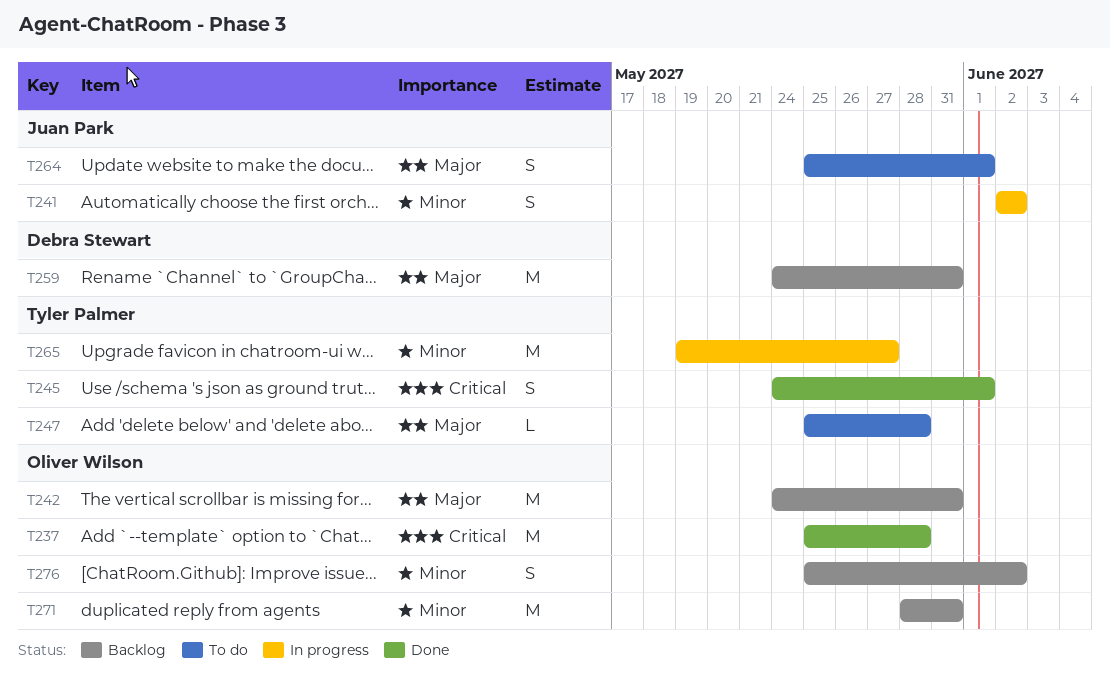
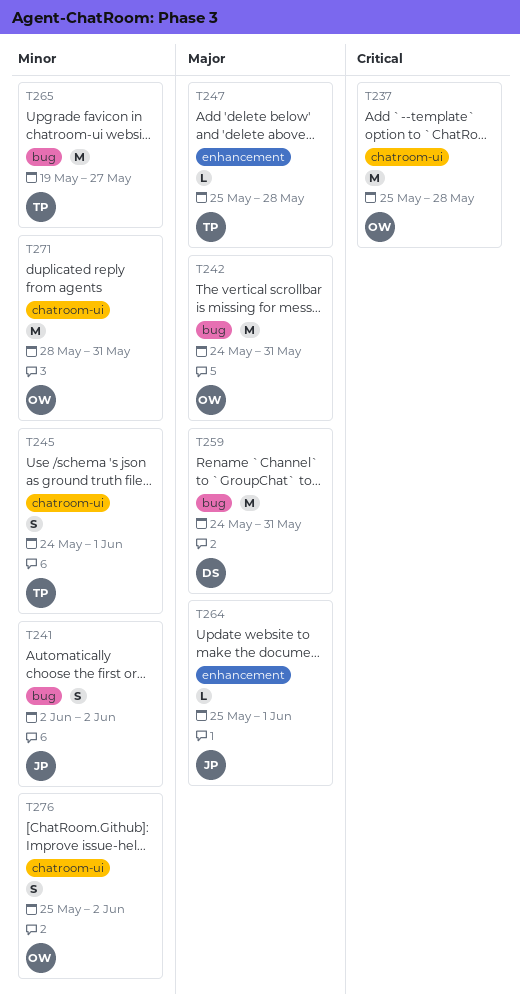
T245, priority: Critical -> Minor
T264, estimate: S -> L

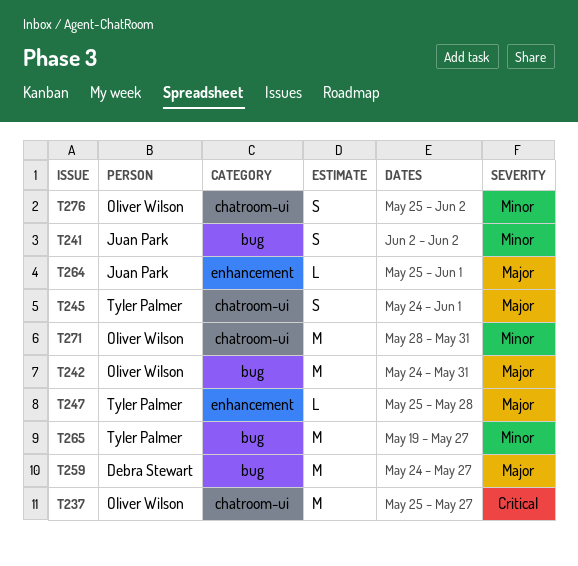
T237, due: May 28 -> May 27
T245, priority: Minor -> Major
T259, due: May 31 -> May 27

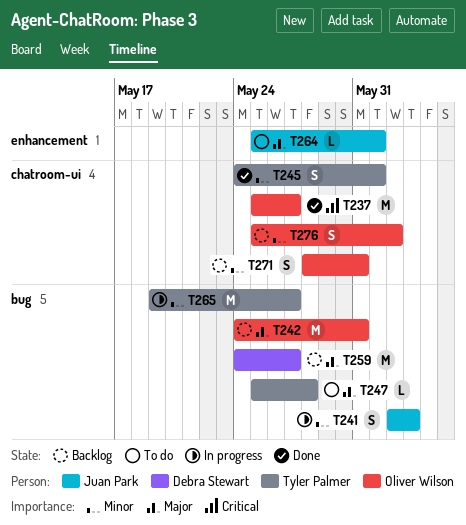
T241, due: Jun 2 -> Jun 3
T245, priority: Major -> Minor
T247, label: enhancement -> bug
T271, estimate: M -> S

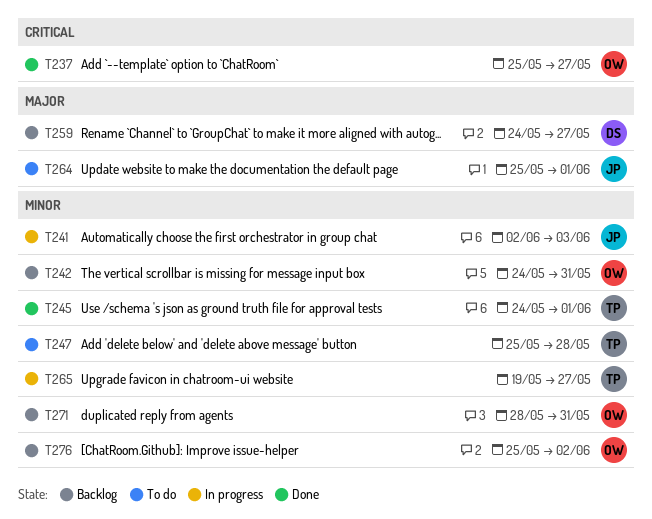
T242, priority: Major -> Minor
T247, priority: Major -> Minor

